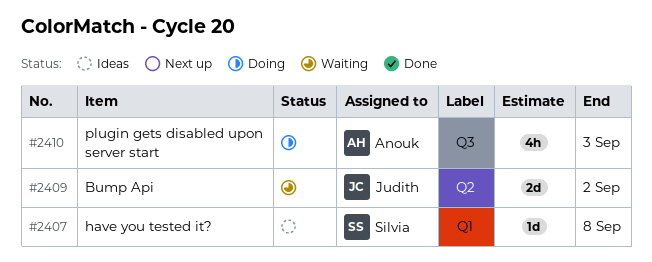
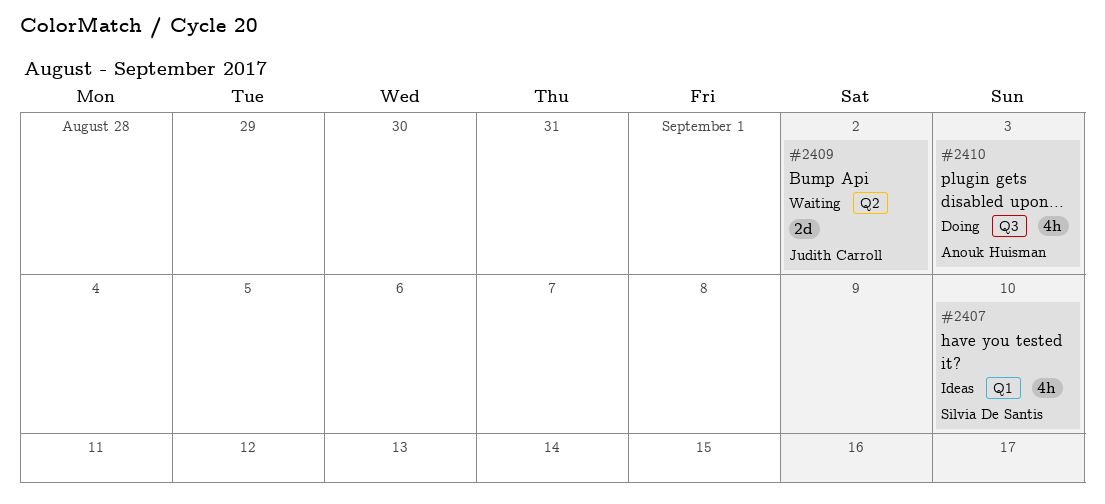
#2407, estimate: 1d -> 4h
#2407, due: Sep 8 -> Sep 10

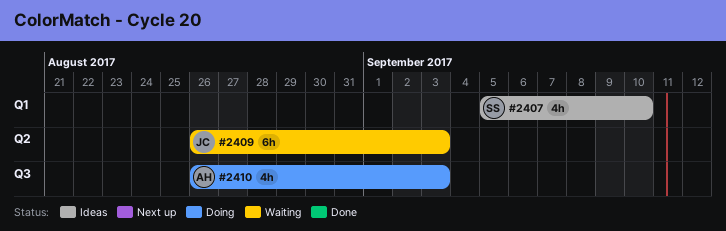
#2409, estimate: 2d -> 6h
#2409, due: Sep 2 -> Sep 3

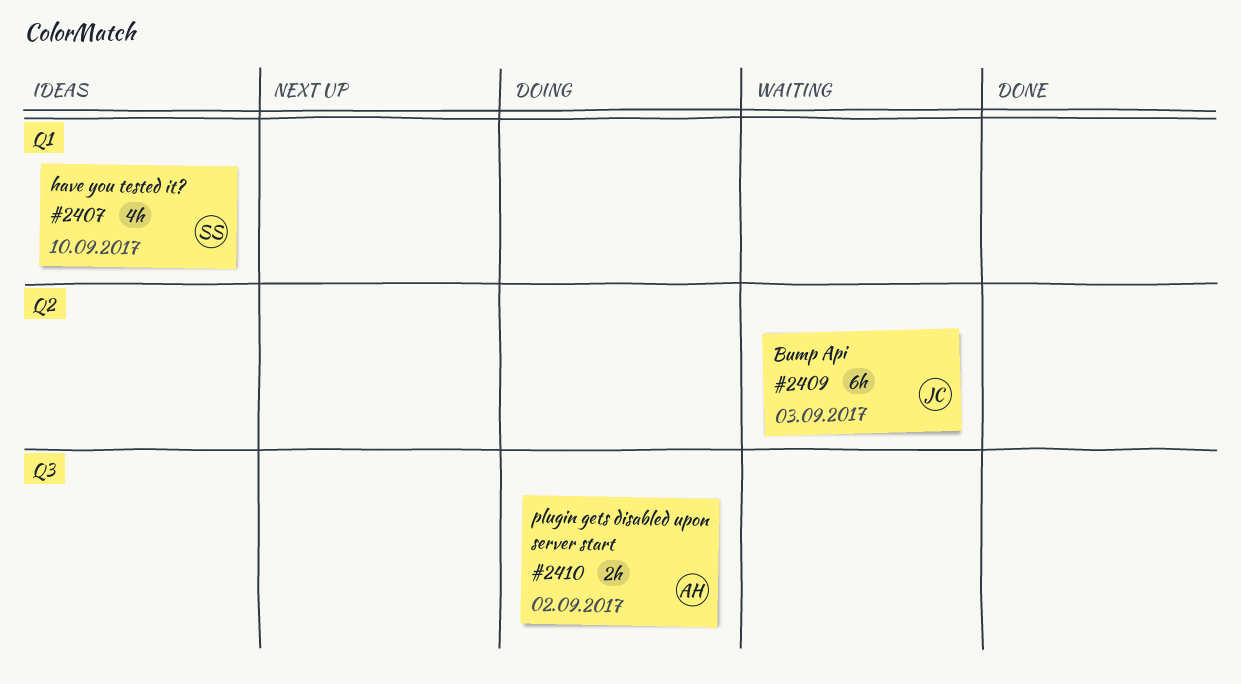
#2410, estimate: 4h -> 2h
#2410, due: Sep 3 -> Sep 2

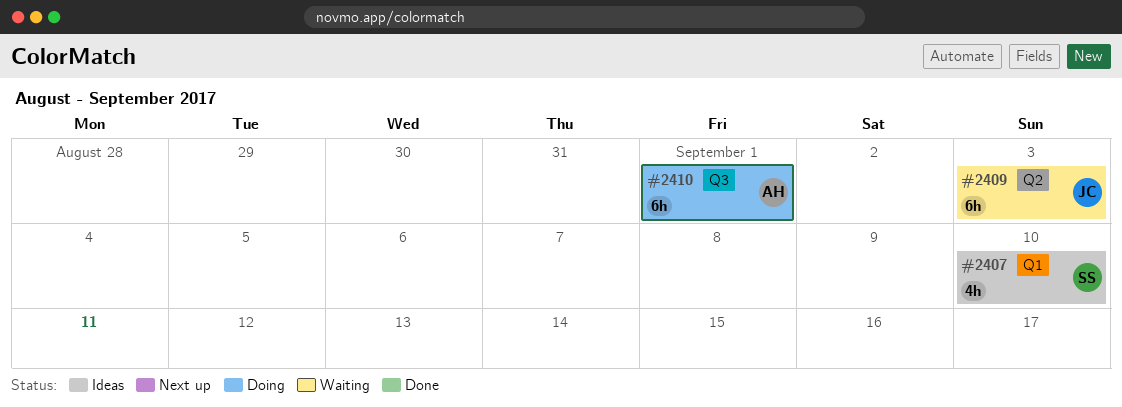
#2410, estimate: 2h -> 6h
#2410, due: Sep 2 -> Sep 1

